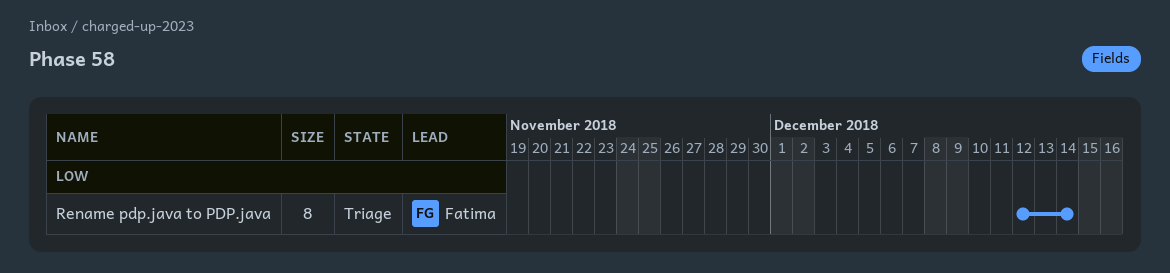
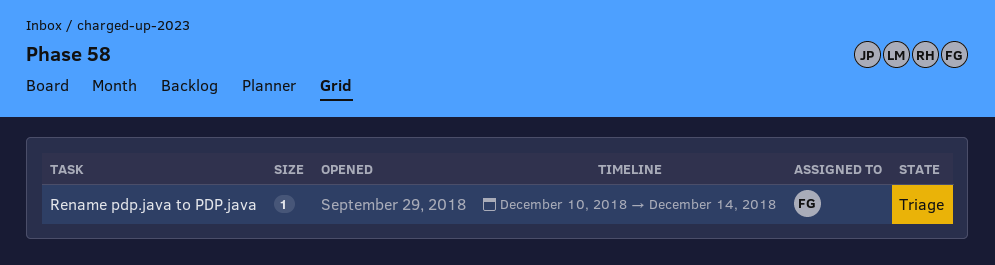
Rename pdp.java to PDP.java, estimate: 8 -> 1
Rename pdp.java to PDP.java, start: Dec 12 -> Dec 10

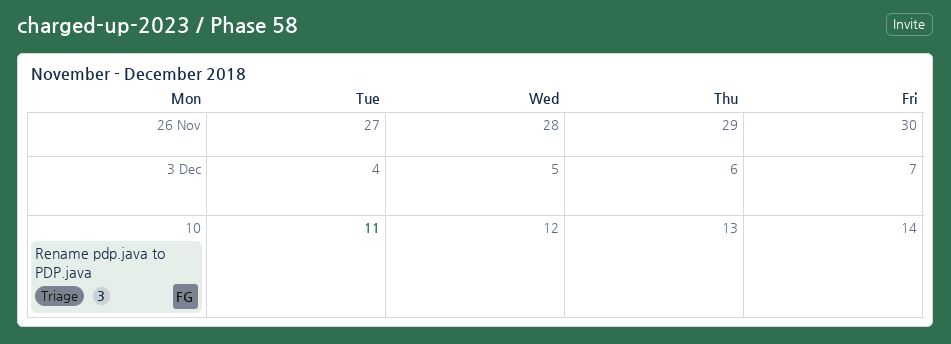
Rename pdp.java to PDP.java, estimate: 1 -> 3
Rename pdp.java to PDP.java, due: Dec 14 -> Dec 10

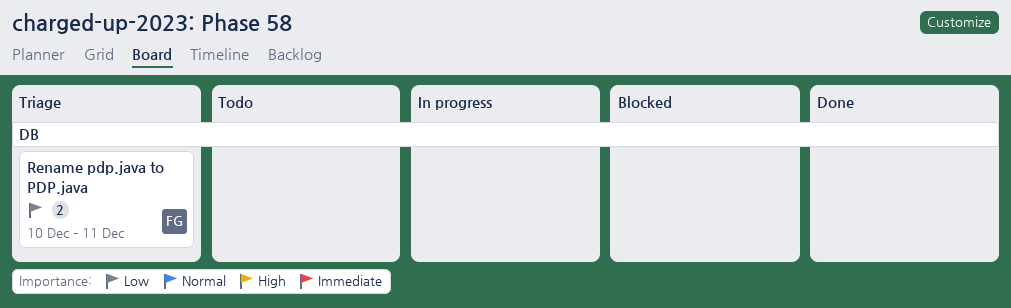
Rename pdp.java to PDP.java, estimate: 3 -> 2
Rename pdp.java to PDP.java, due: Dec 10 -> Dec 11

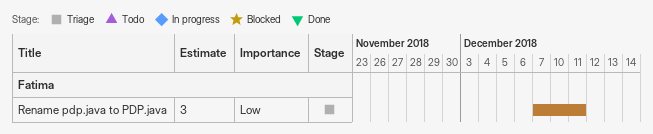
Rename pdp.java to PDP.java, estimate: 2 -> 3
Rename pdp.java to PDP.java, start: Dec 10 -> Dec 7

